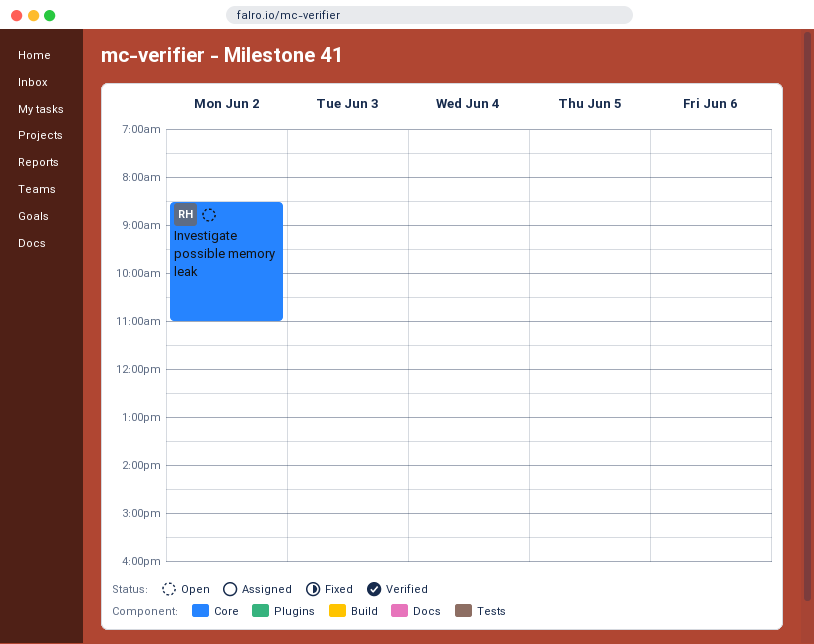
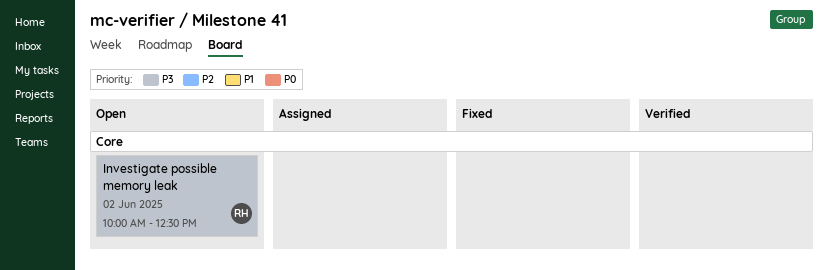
Investigate possible memory leak, begins: 08:30 -> 10:00
Investigate possible memory leak, ends: 11:00 -> 12:30

